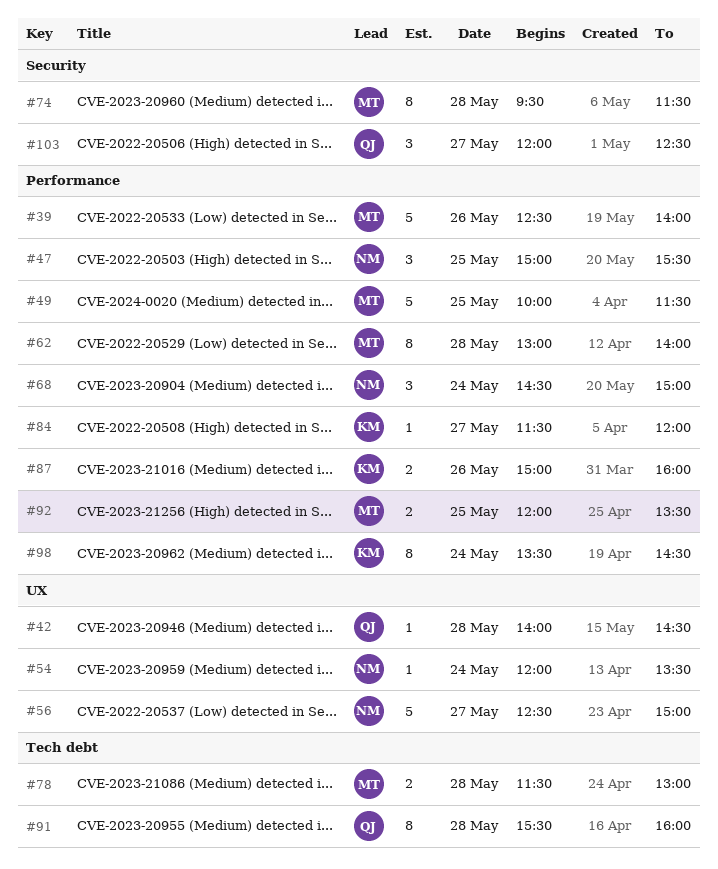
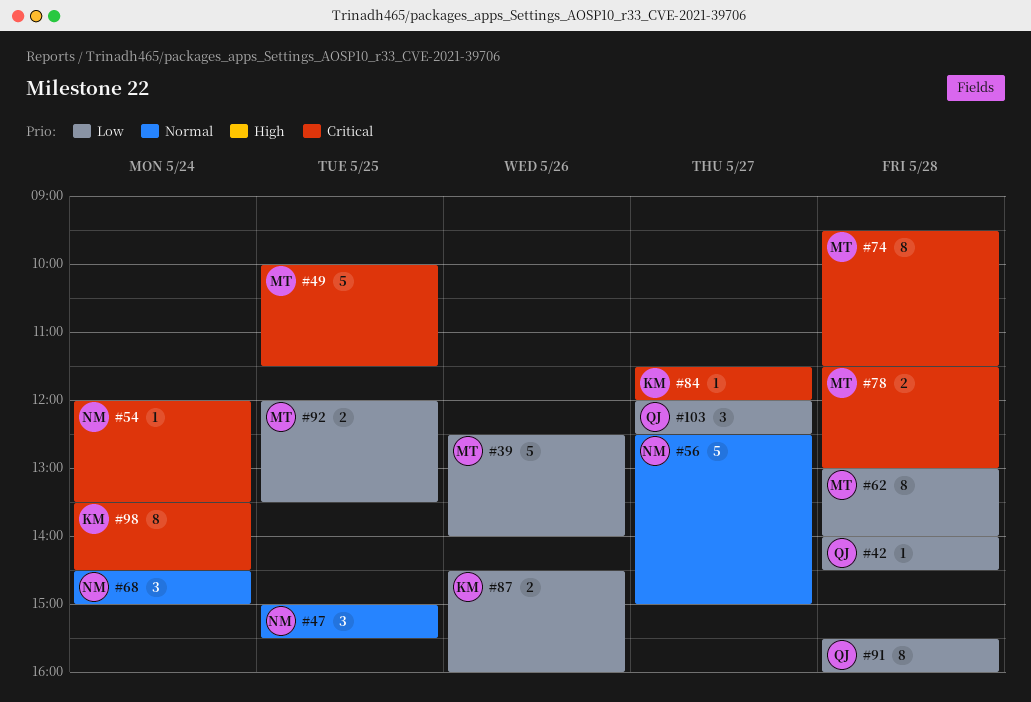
#87, begins: 15:00 -> 14:30

